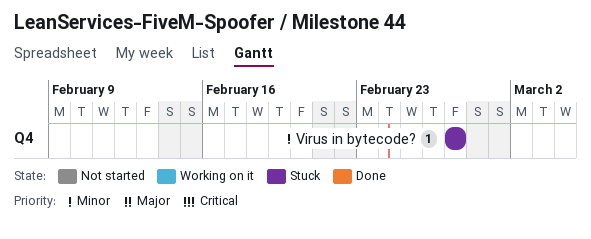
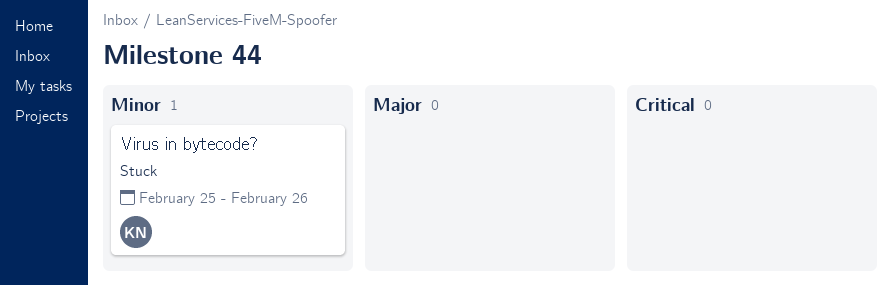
Virus in bytecode?, start: Feb 27 -> Feb 25
Virus in bytecode?, due: Feb 27 -> Feb 26

